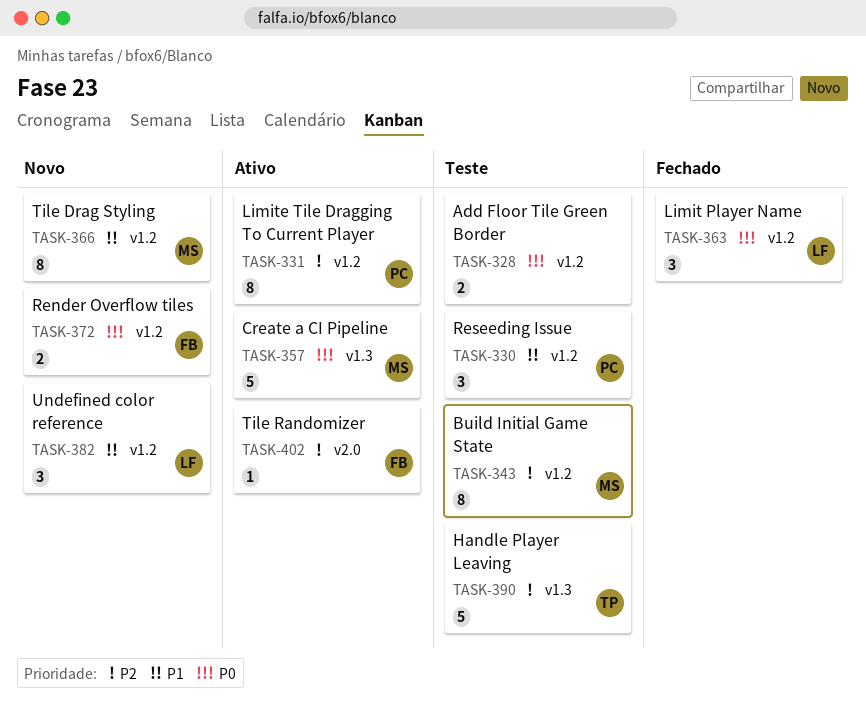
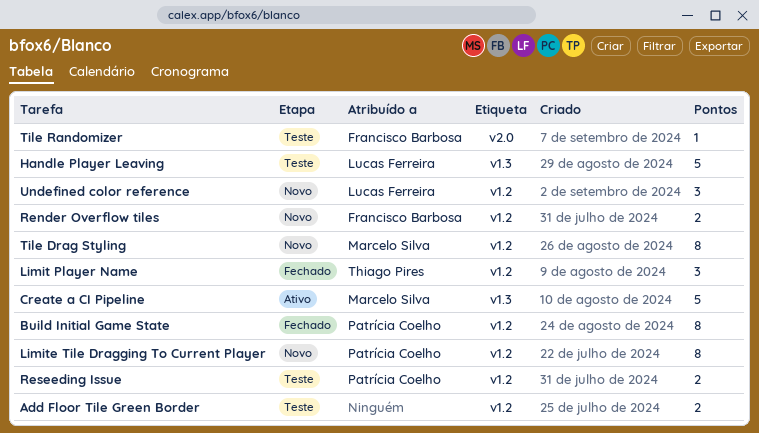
Build Initial Game State, status: Teste -> Fechado
Build Initial Game State, owner: Marcelo Silva -> Patrícia Coelho
Handle Player Leaving, owner: Thiago Pires -> Lucas Ferreira
Limit Player Name, owner: Lucas Ferreira -> Thiago Pires
Limite Tile Dragging To Current Player, status: Ativo -> Novo
Reseeding Issue, estimate: 3 -> 2
Tile Randomizer, status: Ativo -> Teste

